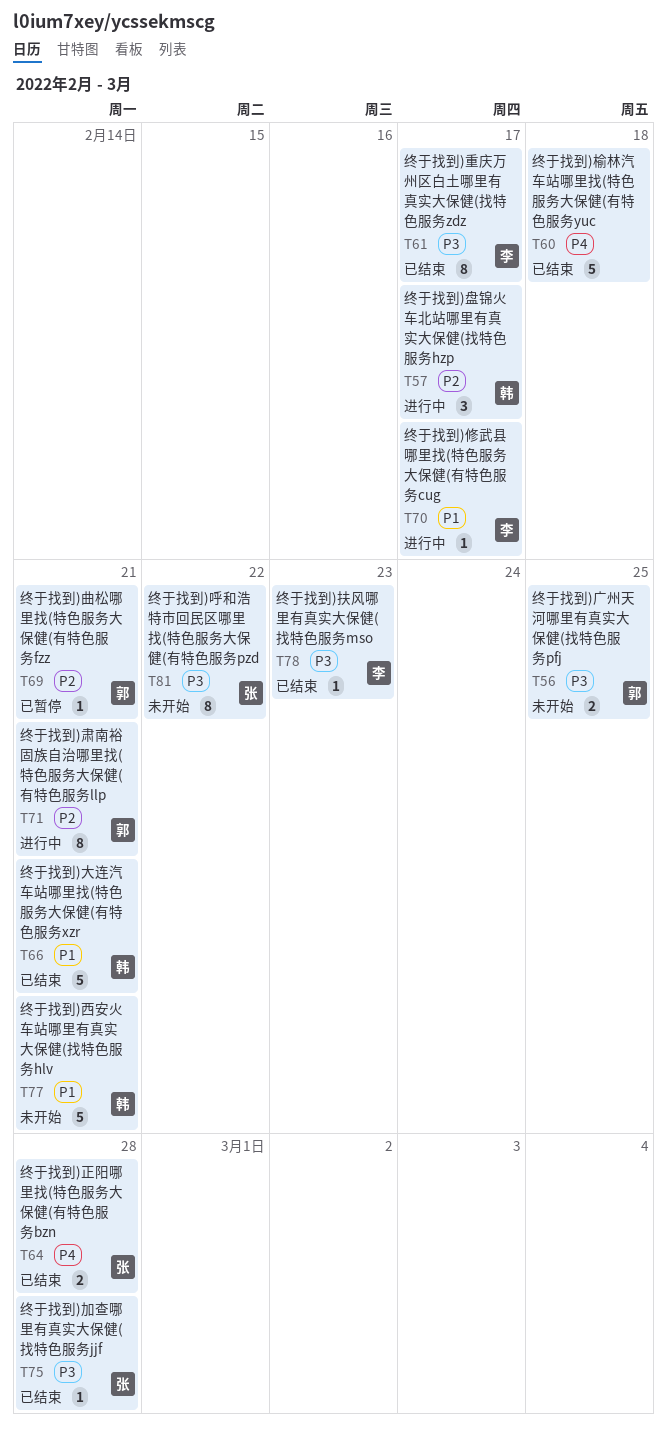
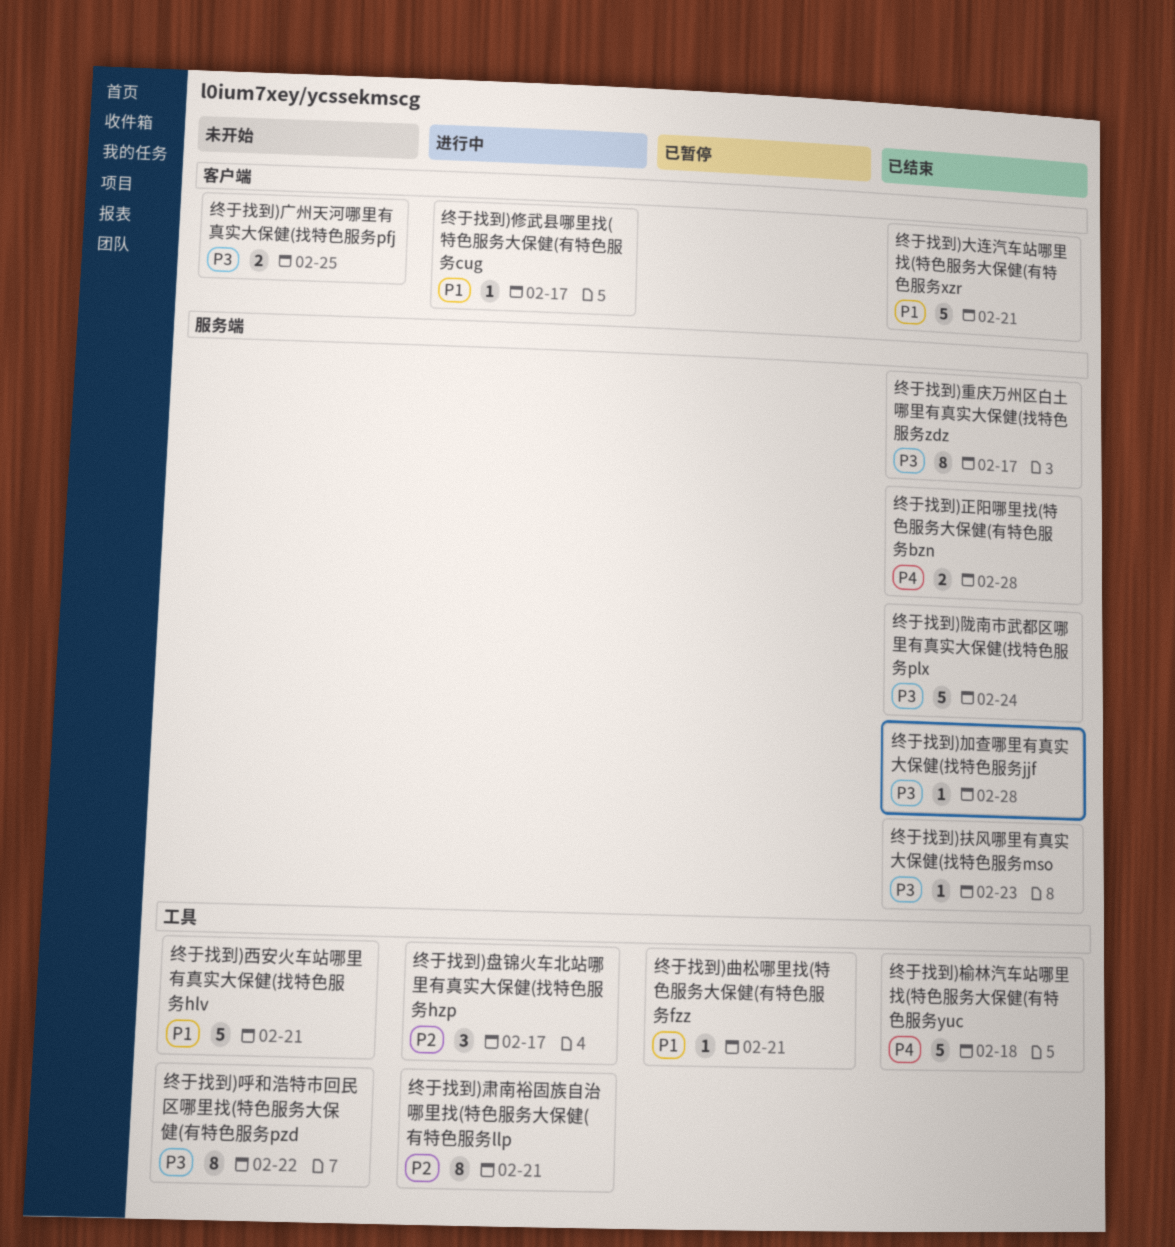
终于找到)曲松哪里找(特色服务大保健(有特色服务fzz, priority: P2 -> P1
终于找到)陇南市武都区哪里有真实大保健(找特色服务plx: none -> present

